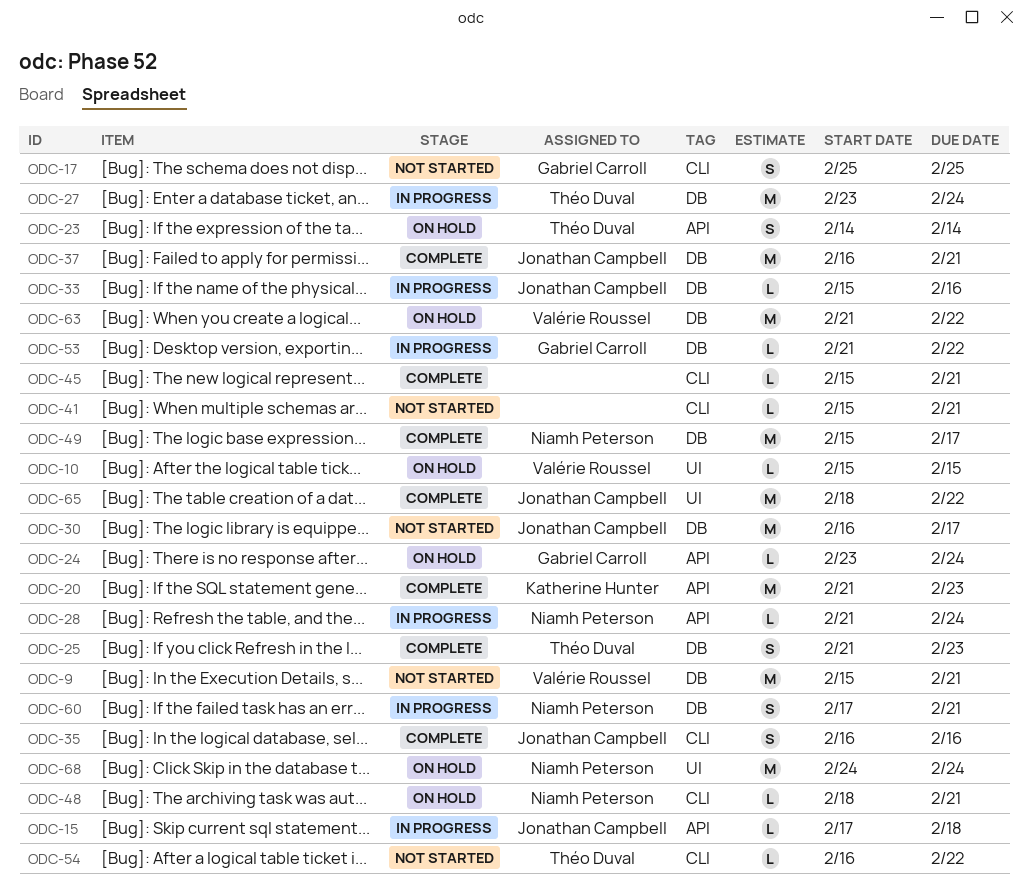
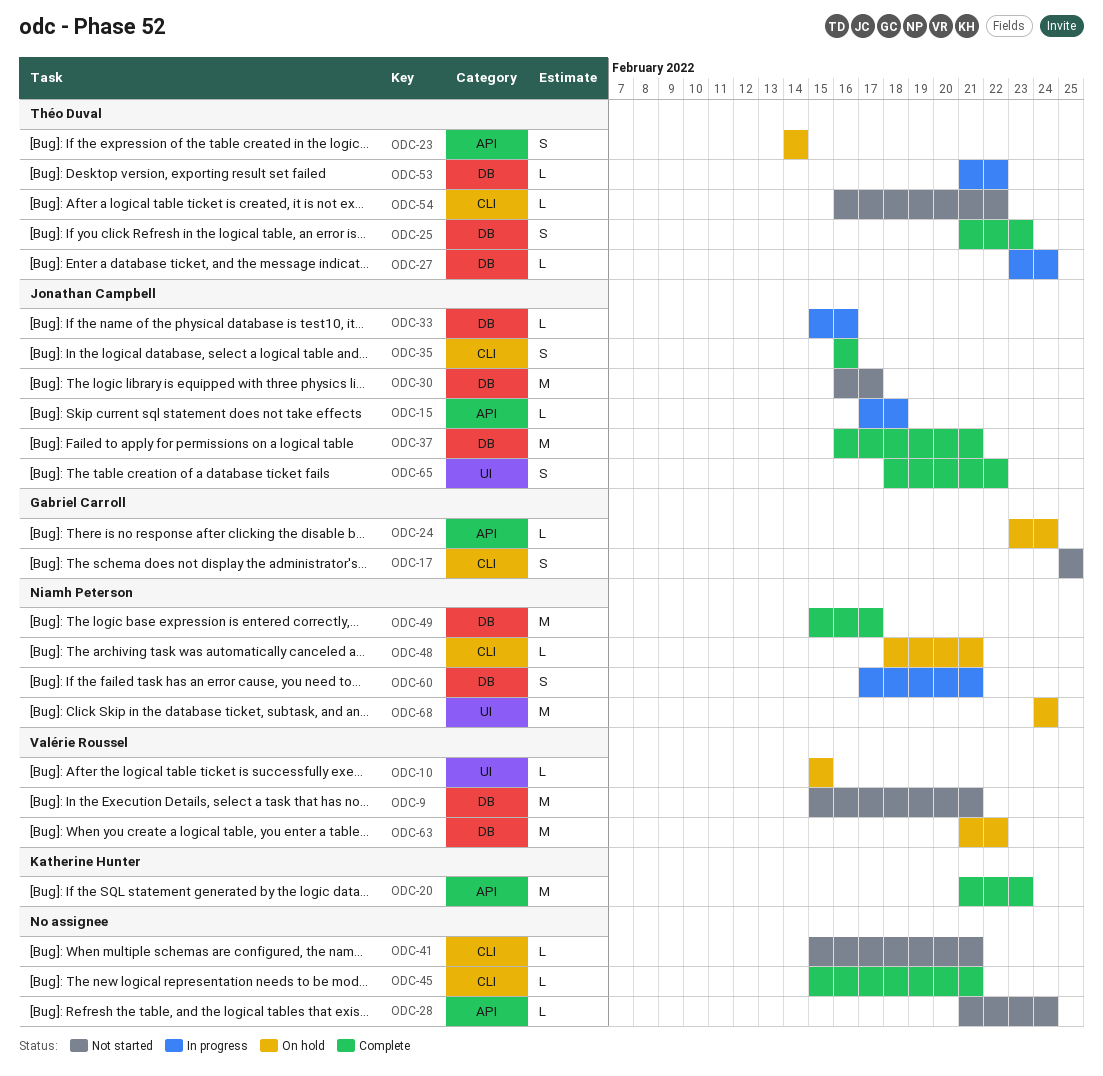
ODC-27, estimate: M -> L
ODC-28, status: In progress -> Not started
ODC-28, owner: Niamh Peterson -> none
ODC-53, owner: Gabriel Carroll -> Théo Duval
ODC-65, estimate: M -> S

